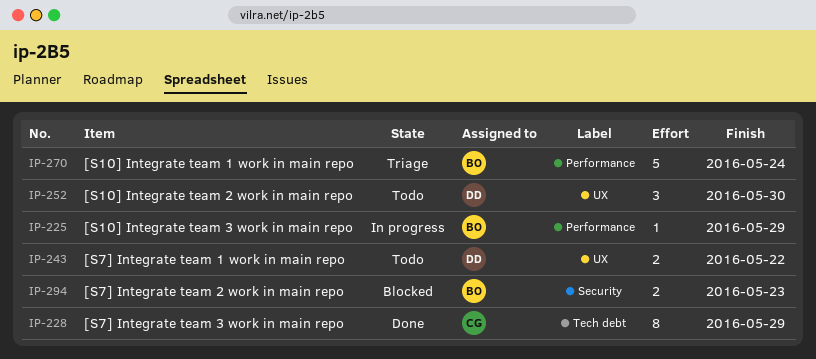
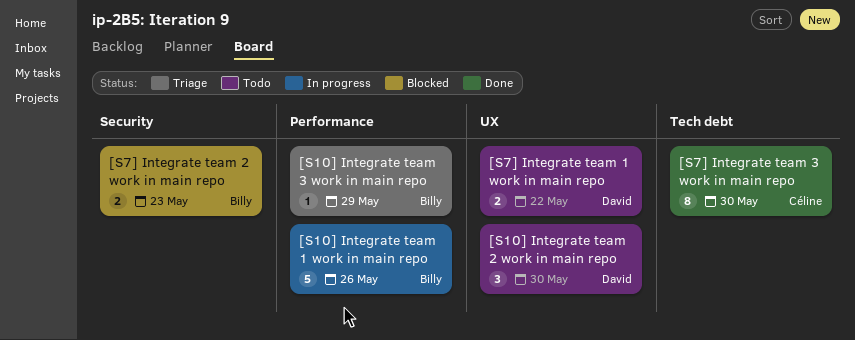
[S10] Integrate team 1 work in main repo, status: Triage -> In progress
[S10] Integrate team 1 work in main repo, due: May 24 -> May 26
[S10] Integrate team 3 work in main repo, status: In progress -> Triage
[S7] Integrate team 3 work in main repo, due: May 29 -> May 30

